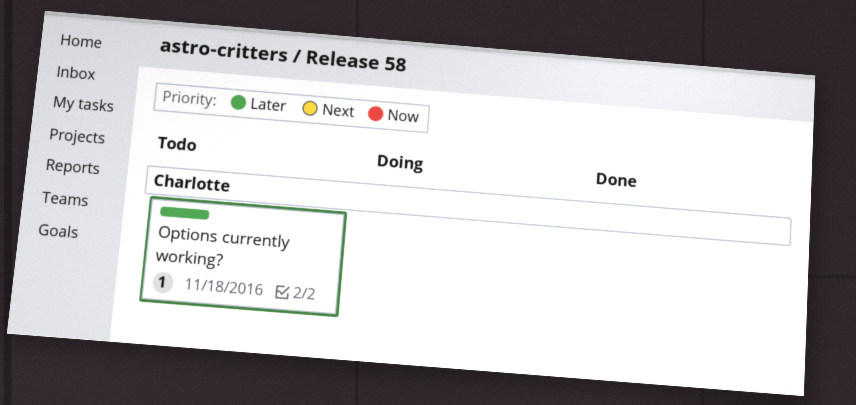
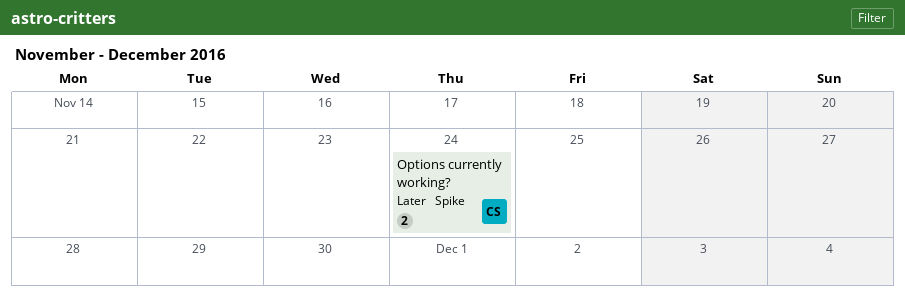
Options currently working?, estimate: 1 -> 2
Options currently working?, due: Nov 18 -> Nov 24

